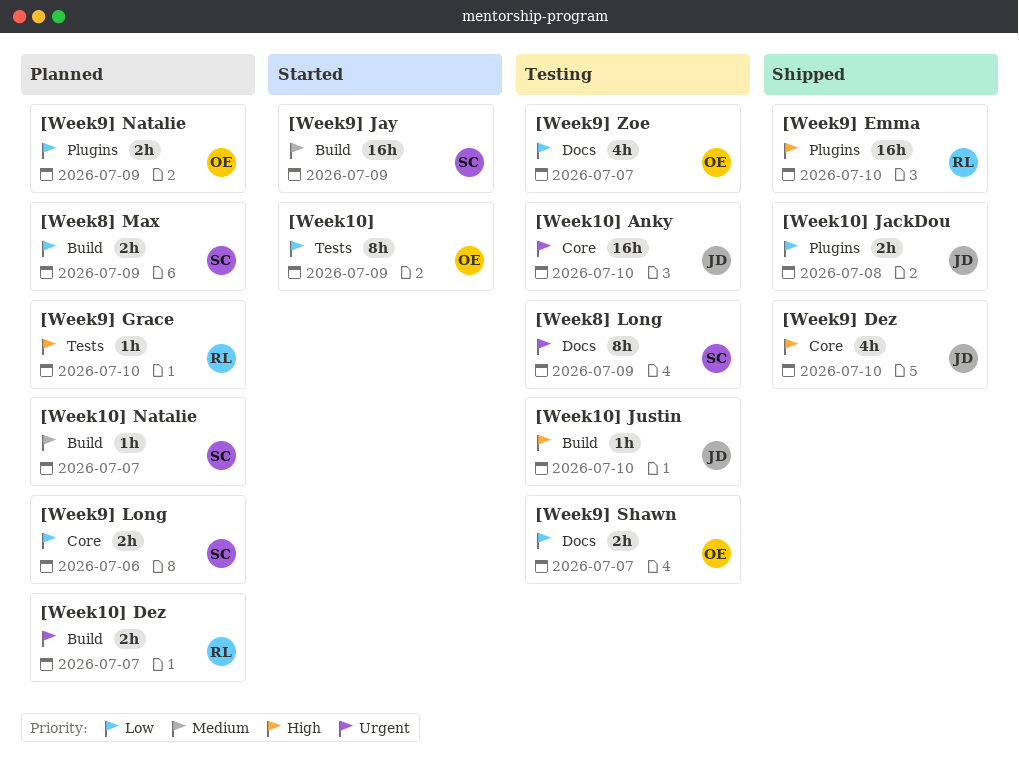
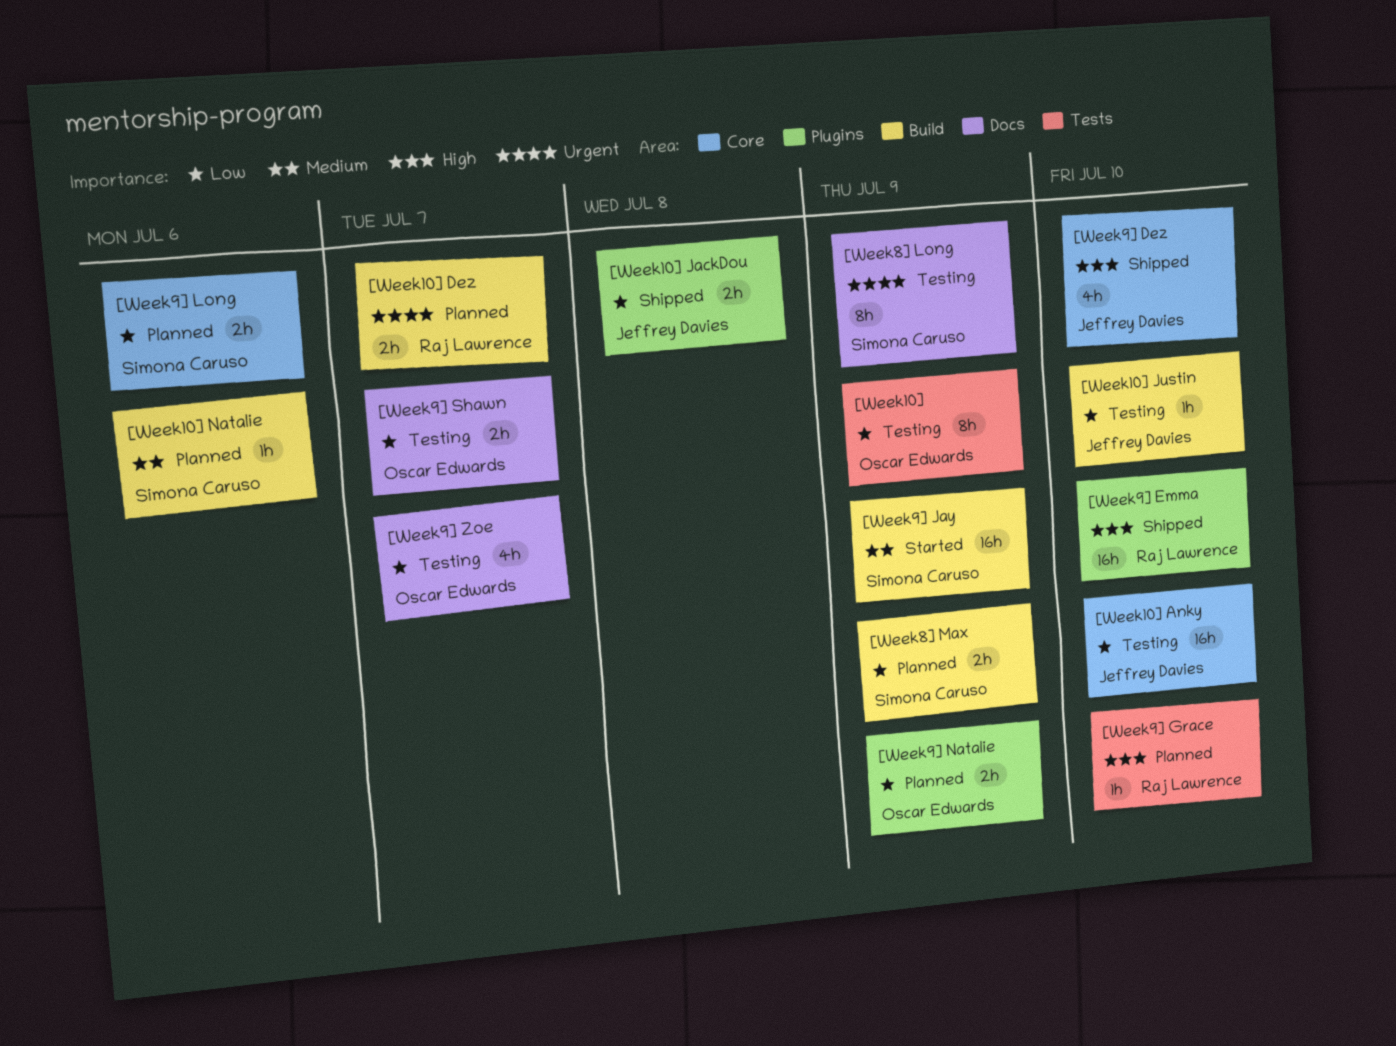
[Week10], status: Started -> Testing
[Week10] Anky, priority: Urgent -> Low
[Week10] Justin, priority: High -> Low
[Week10] Natalie, due: Jul 7 -> Jul 6

